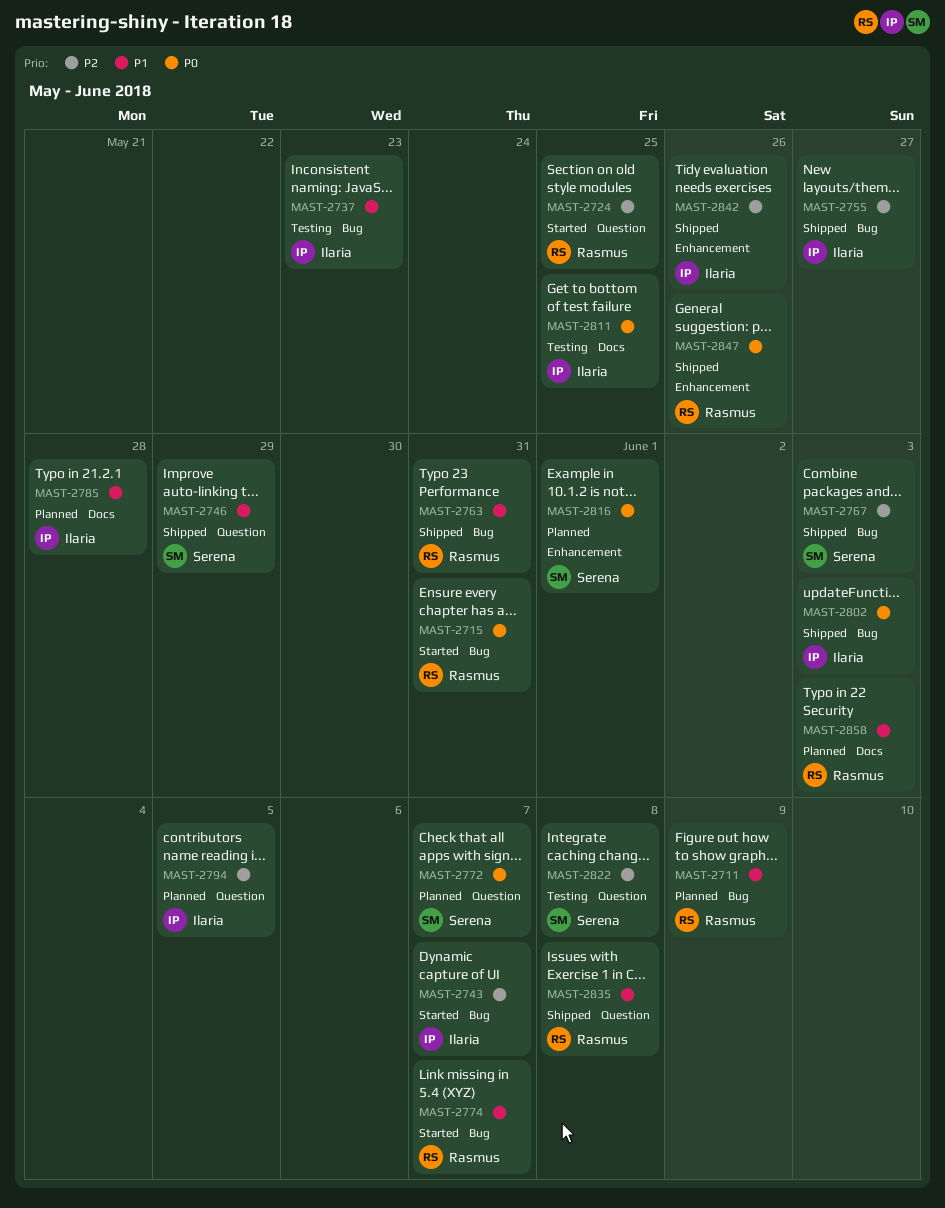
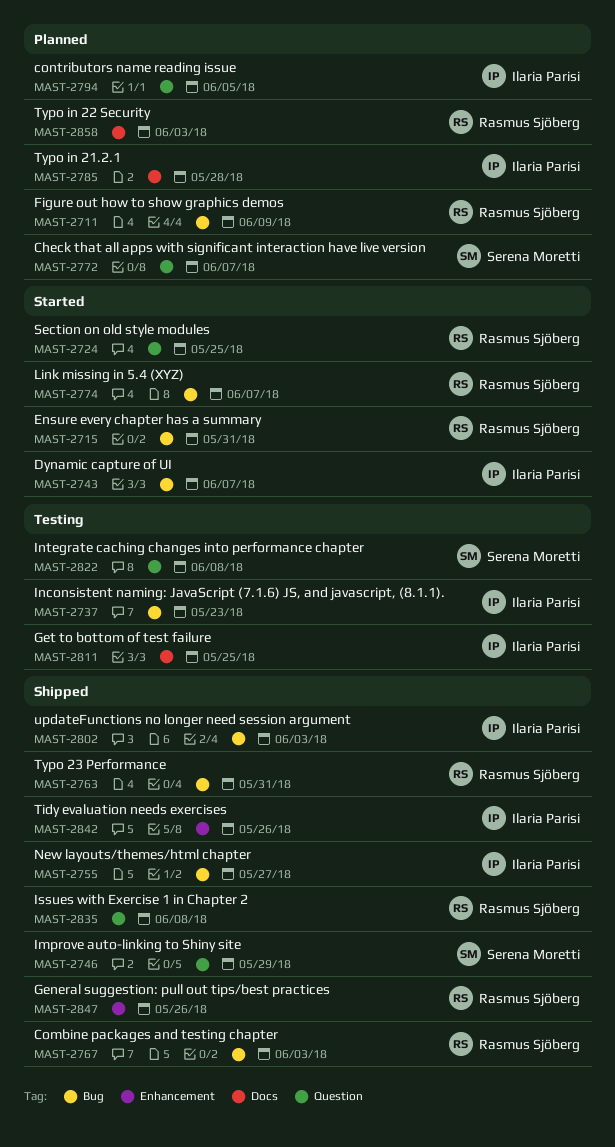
MAST-2767, owner: Serena Moretti -> Rasmus Sjöberg
MAST-2816: present -> none

